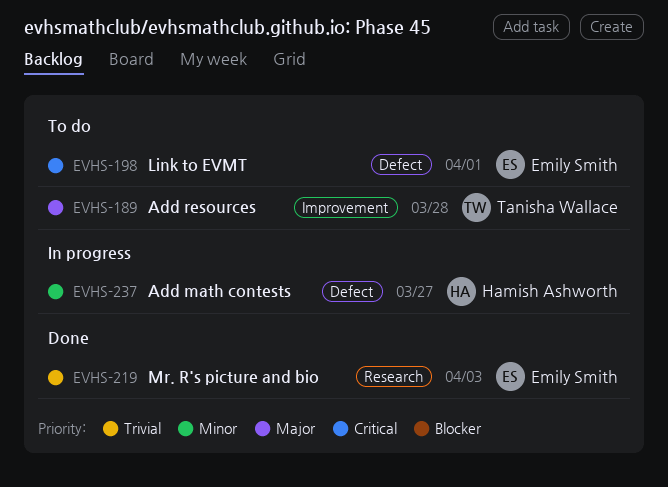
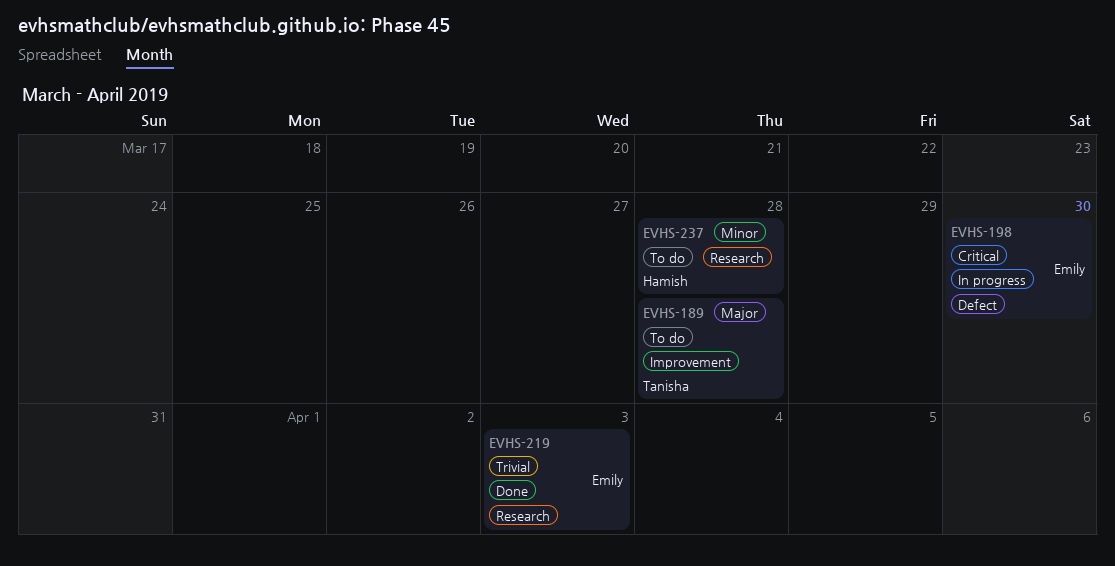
EVHS-198, status: To do -> In progress
EVHS-198, due: Apr 1 -> Mar 30
EVHS-237, status: In progress -> To do
EVHS-237, label: Defect -> Research
EVHS-237, due: Mar 27 -> Mar 28

